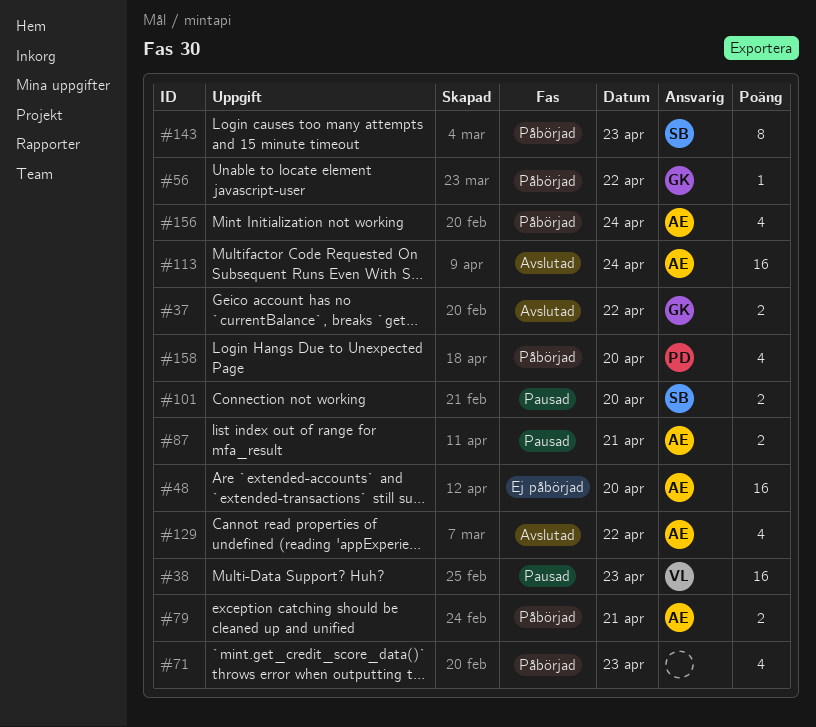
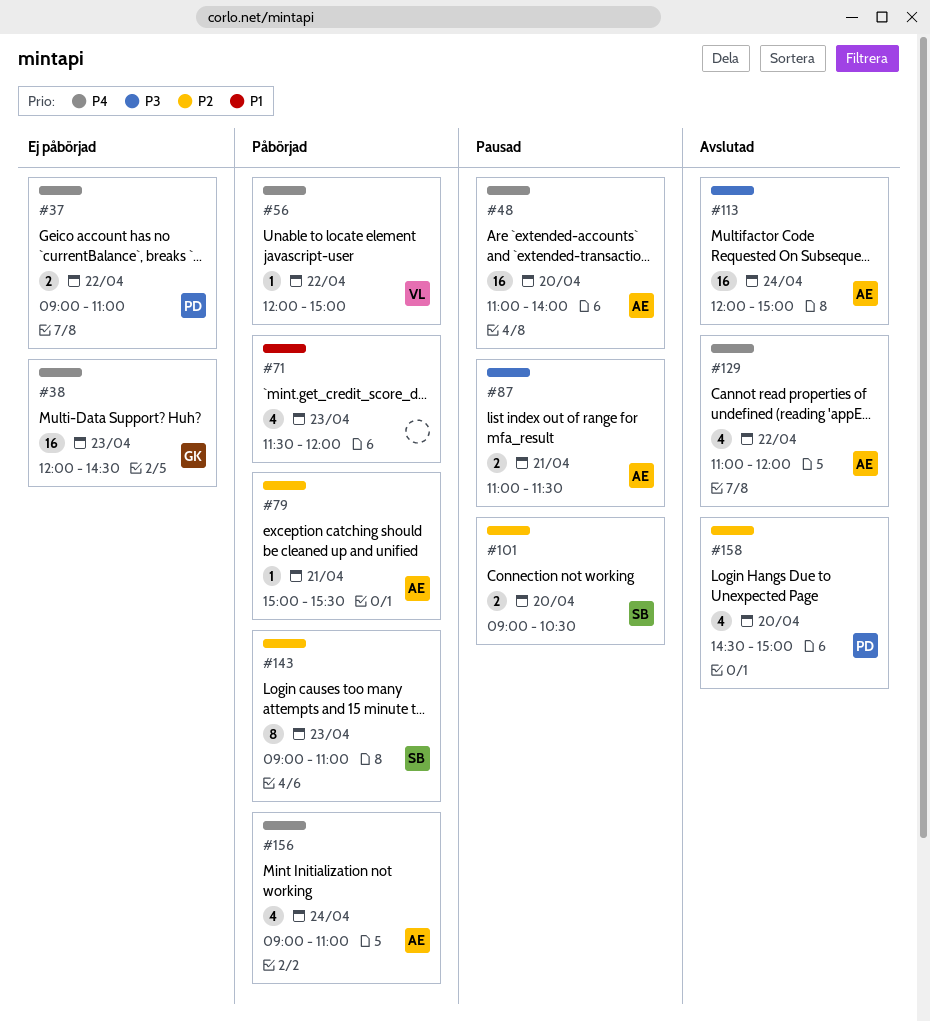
#37, status: Avslutad -> Ej påbörjad
#37, owner: GK -> PD
#38, status: Pausad -> Ej påbörjad
#38, owner: VL -> GK
#48, status: Ej påbörjad -> Pausad
#56, owner: GK -> VL
#79, estimate: 2 -> 1
#158, status: Påbörjad -> Avslutad

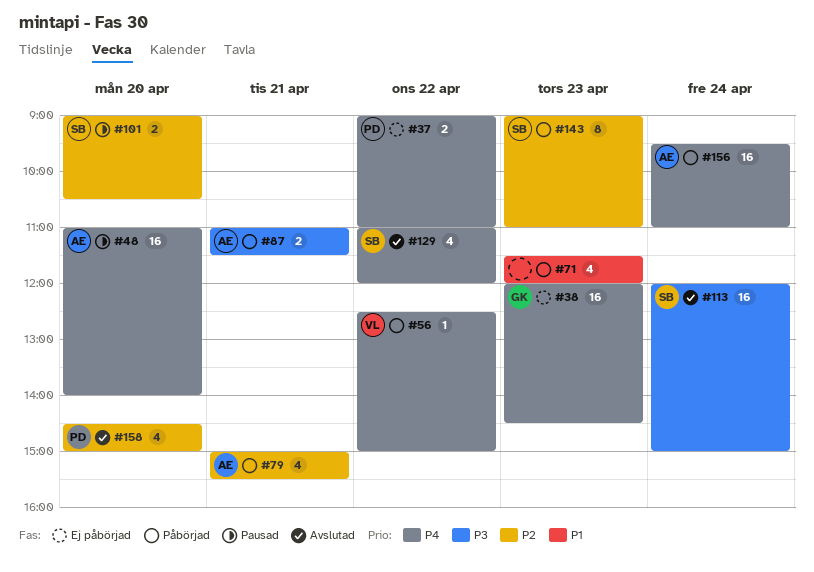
#56, begins: 12:00 -> 12:30
#79, estimate: 1 -> 4
#87, status: Pausad -> Påbörjad
#113, owner: AE -> SB
#129, owner: AE -> SB
#156, estimate: 4 -> 16
#156, begins: 09:00 -> 09:30

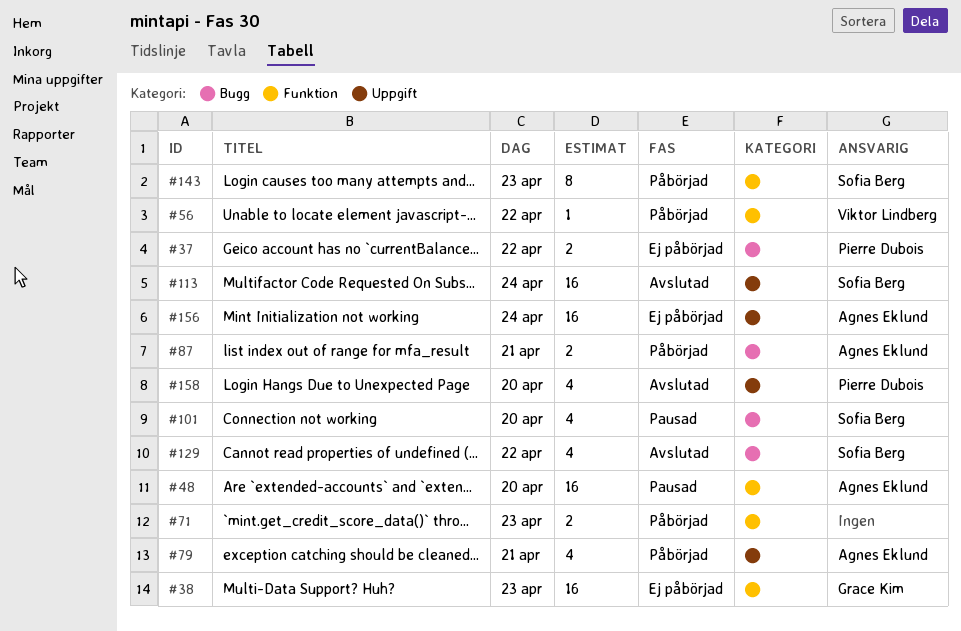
#71, estimate: 4 -> 2
#101, estimate: 2 -> 4
#156, status: Påbörjad -> Ej påbörjad

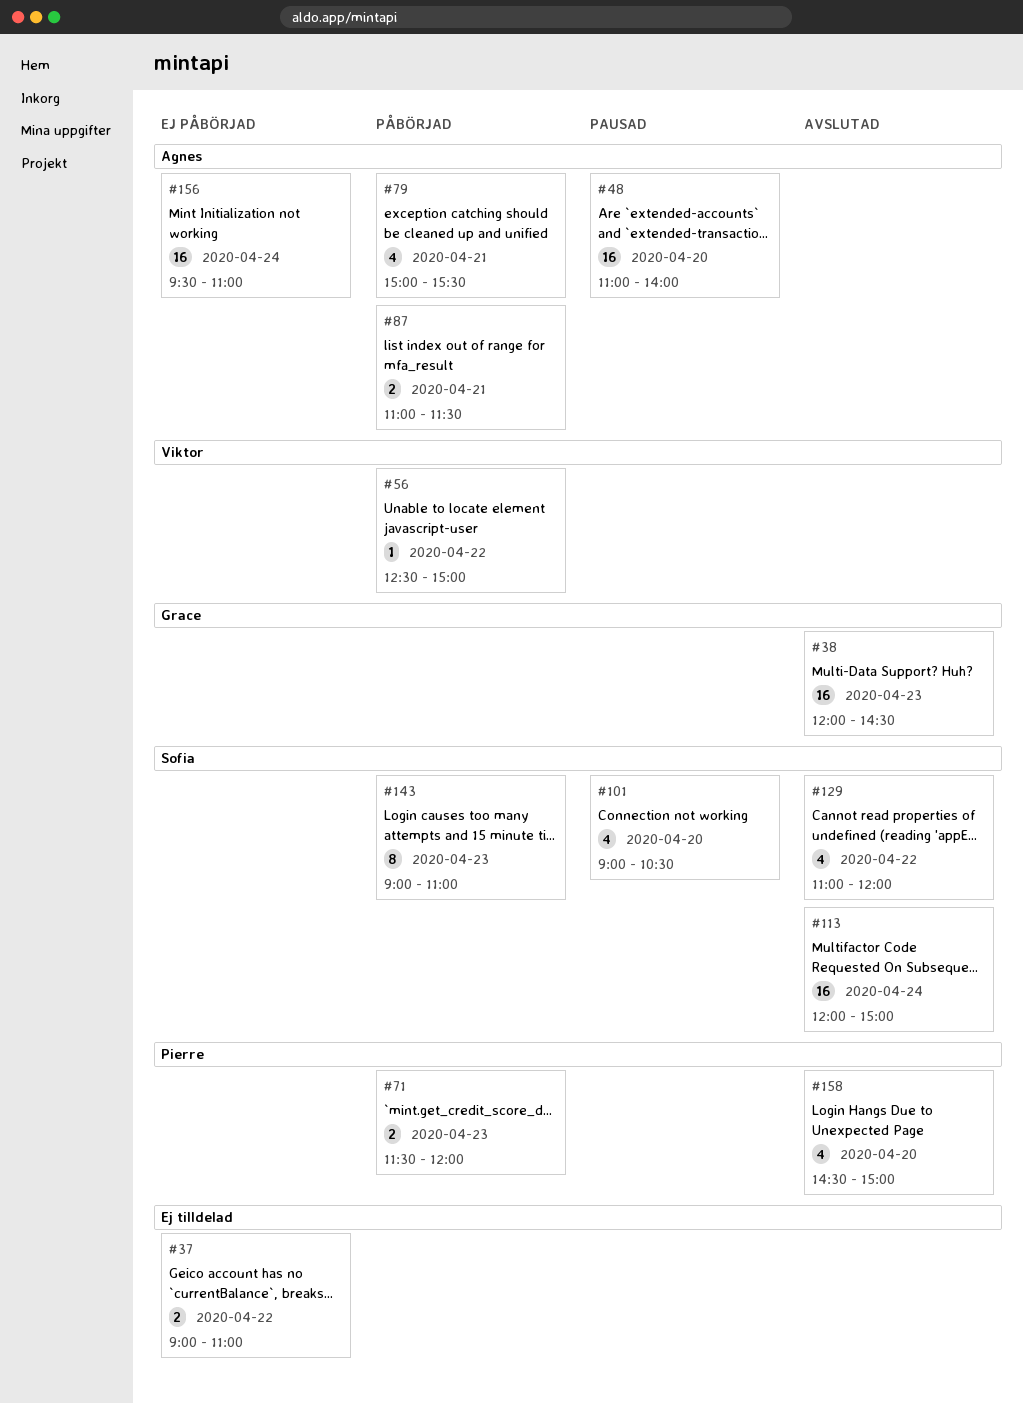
#37, owner: Pierre Dubois -> none
#38, status: Ej påbörjad -> Avslutad
#71, owner: none -> Pierre Dubois

